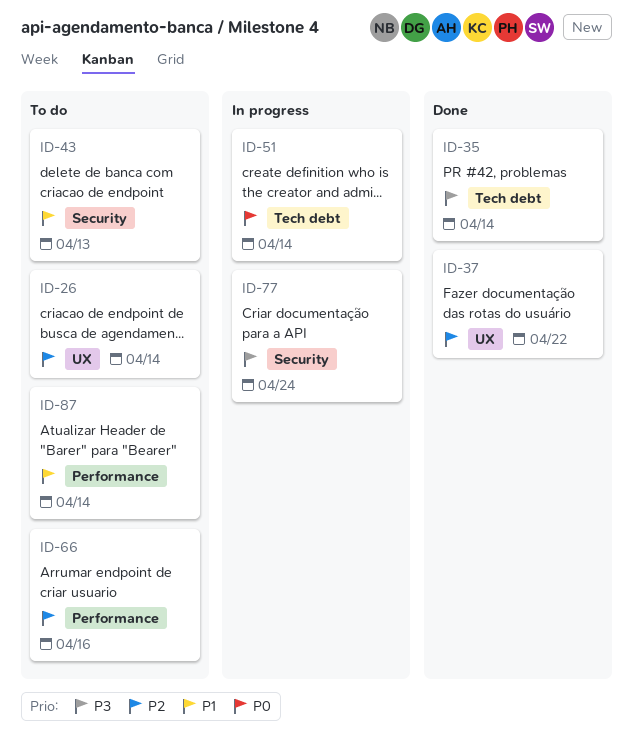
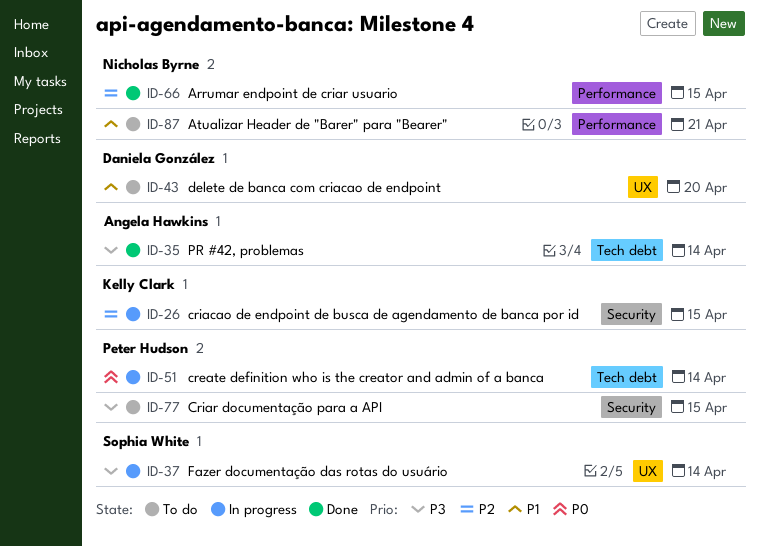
ID-26, status: To do -> In progress
ID-26, label: UX -> Security
ID-26, due: Apr 14 -> Apr 15
ID-37, status: Done -> In progress
ID-37, priority: P2 -> P3
ID-37, due: Apr 22 -> Apr 14
ID-43, label: Security -> UX
ID-43, due: Apr 13 -> Apr 20
ID-66, status: To do -> Done
ID-66, due: Apr 16 -> Apr 15
ID-77, status: In progress -> To do
ID-77, due: Apr 24 -> Apr 15
ID-87, due: Apr 14 -> Apr 21

